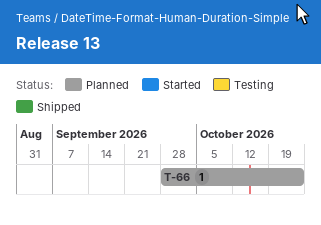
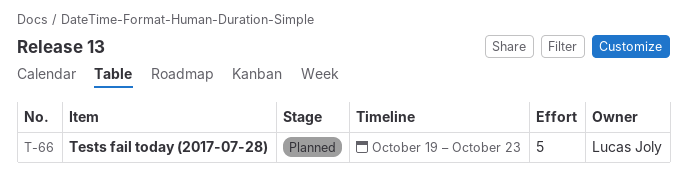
T-66, estimate: 1 -> 5
T-66, start: Sep 28 -> Oct 19

